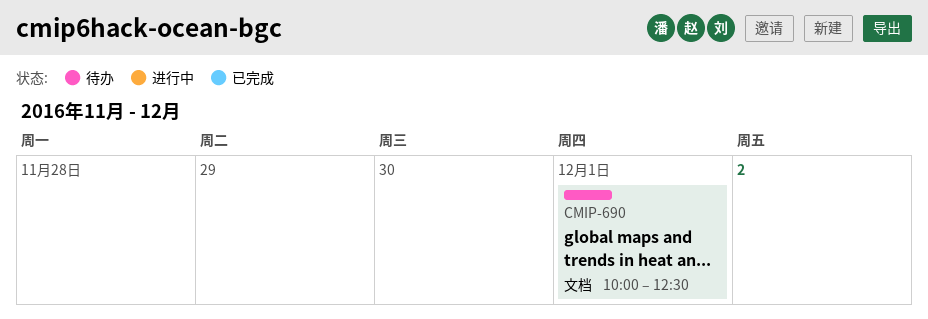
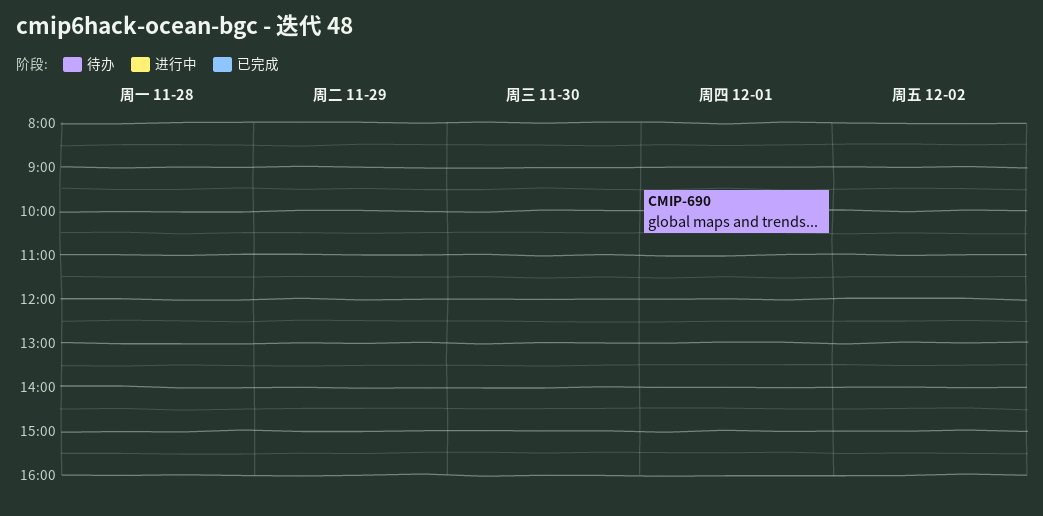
CMIP-690, begins: 10:00 -> 09:30
CMIP-690, ends: 12:30 -> 10:30

